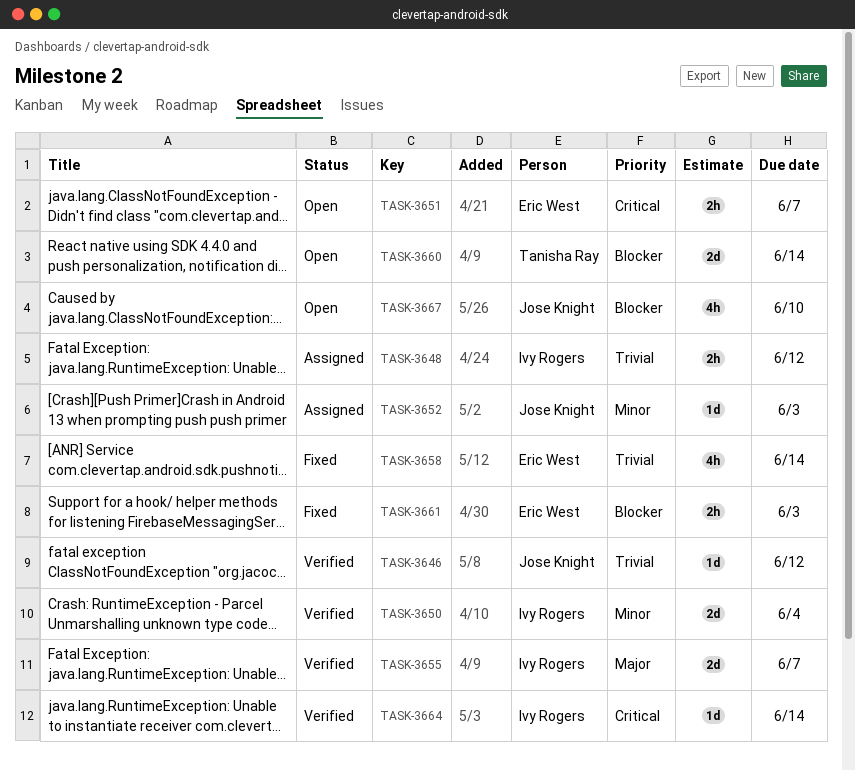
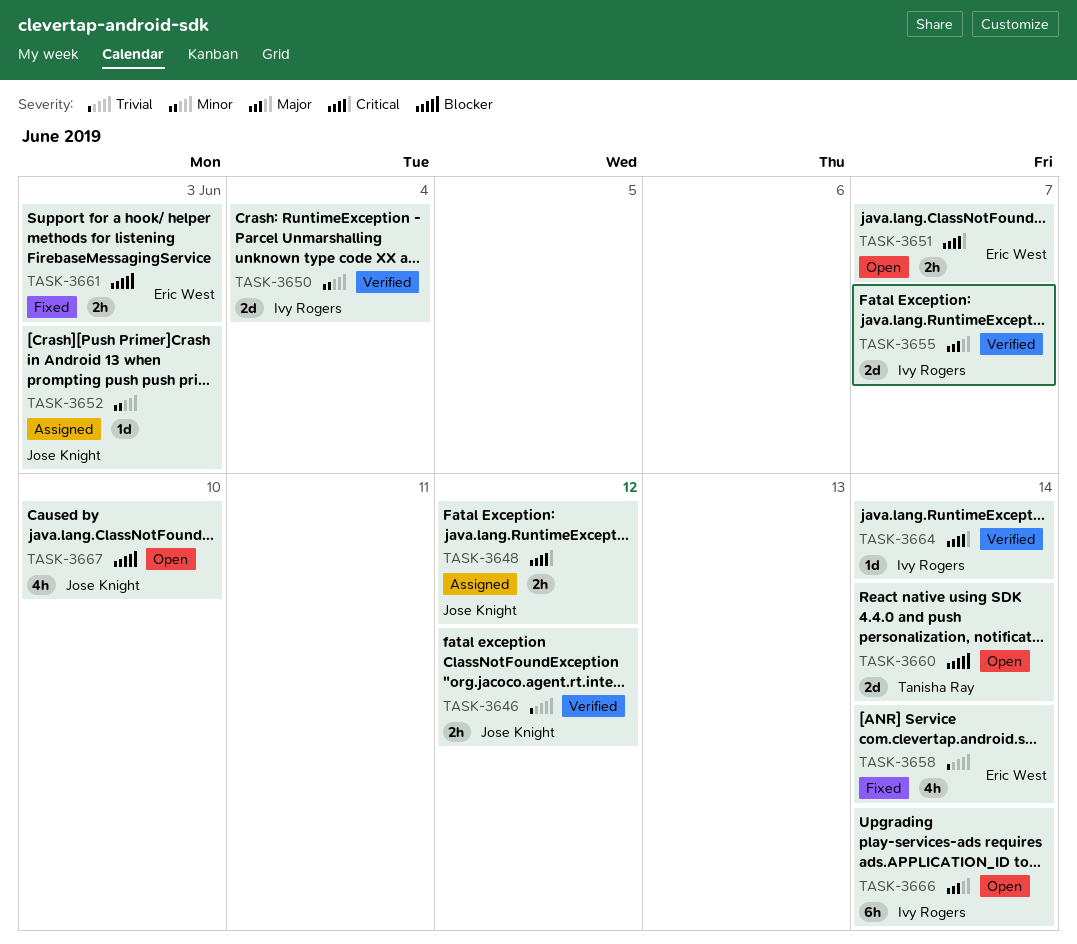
TASK-3646, estimate: 1d -> 2h
TASK-3648, owner: Ivy Rogers -> Jose Knight
TASK-3648, priority: Trivial -> Critical
TASK-3666: none -> present

